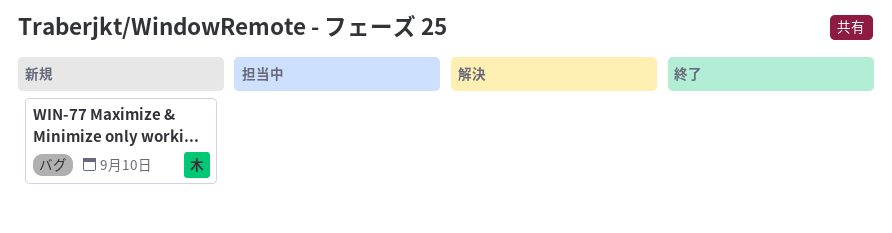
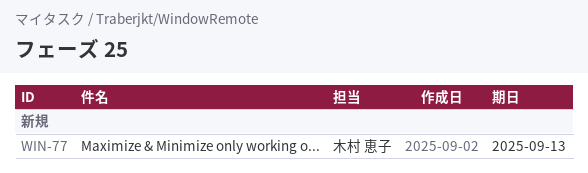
WIN-77, due: Sep 10 -> Sep 13

